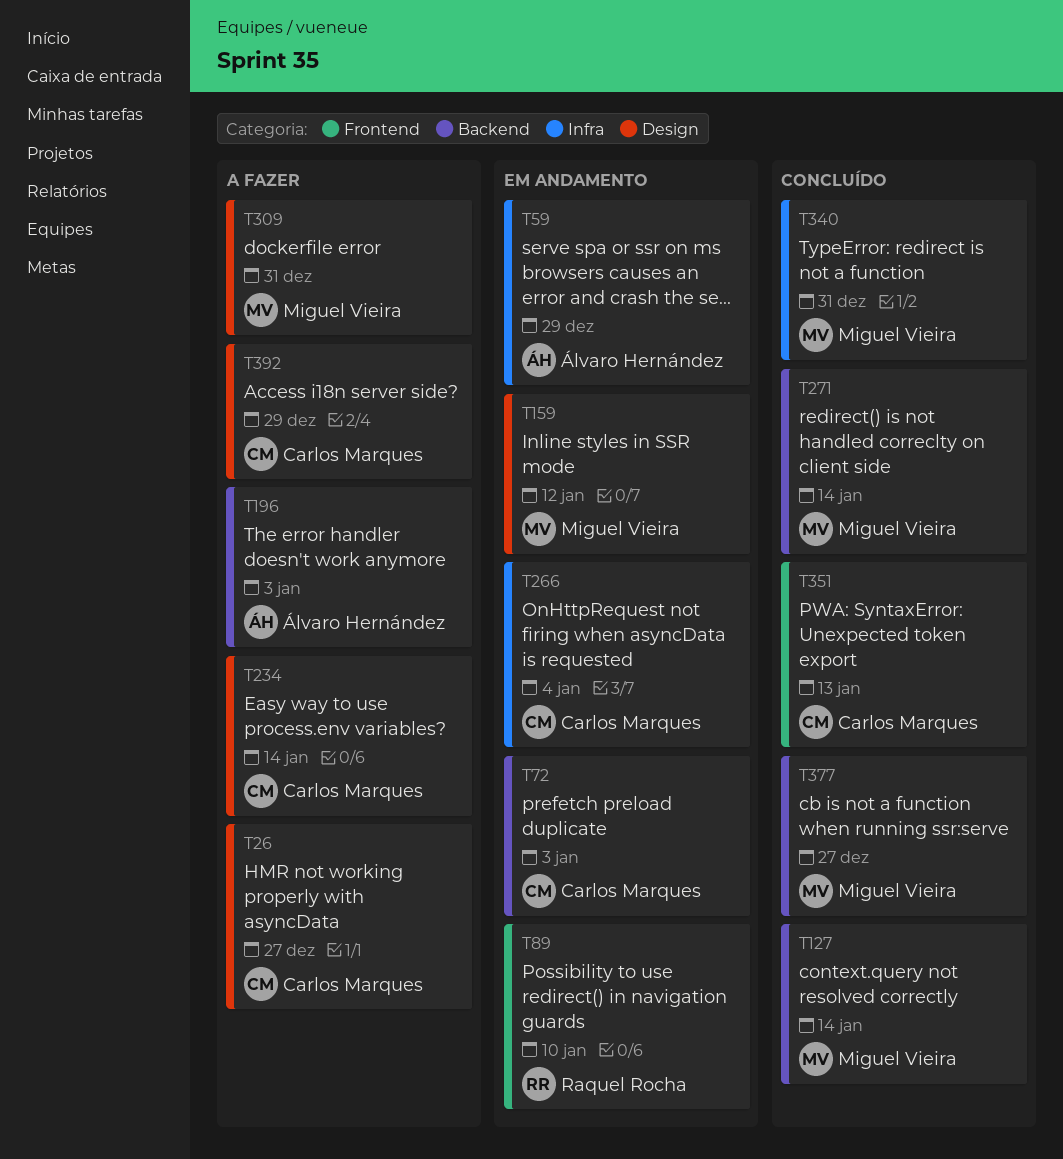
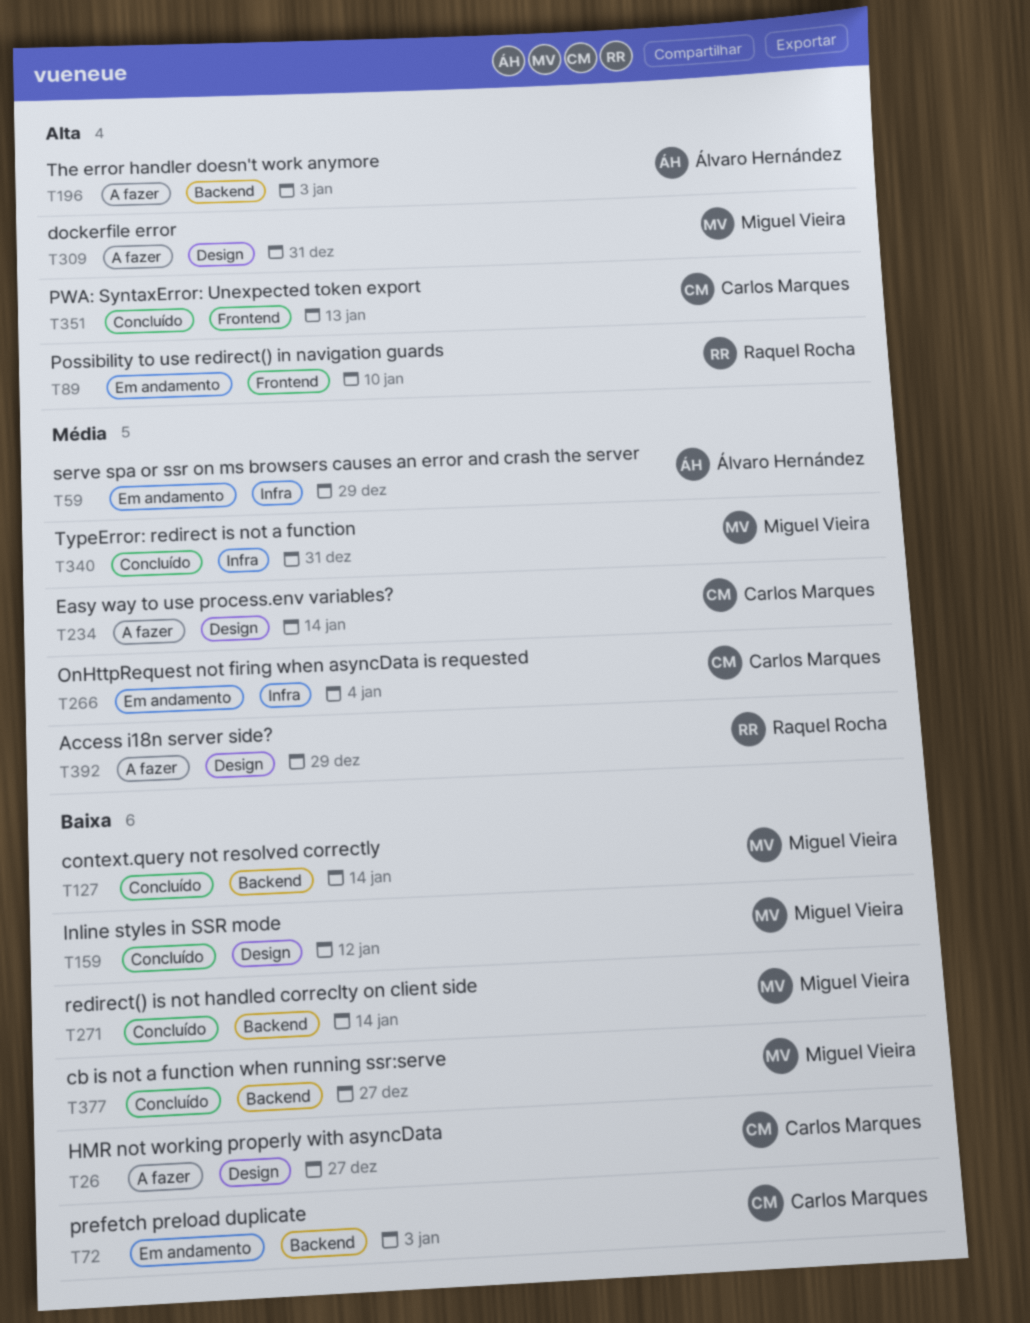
T159, status: Em andamento -> Concluído
T392, owner: Carlos Marques -> Raquel Rocha

